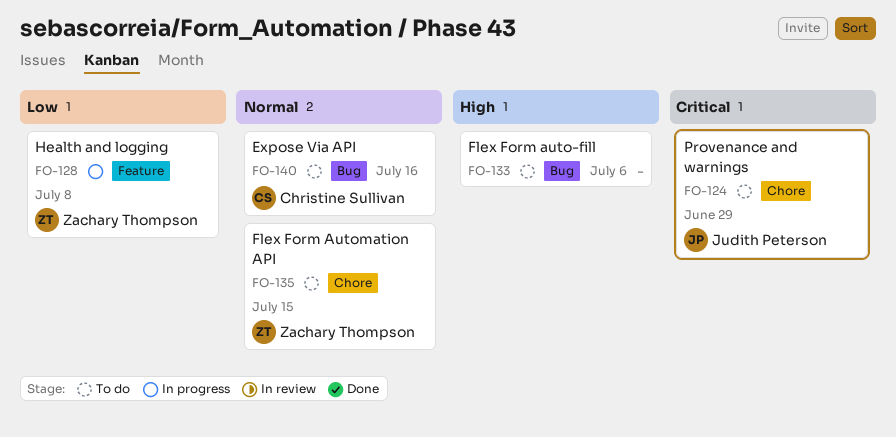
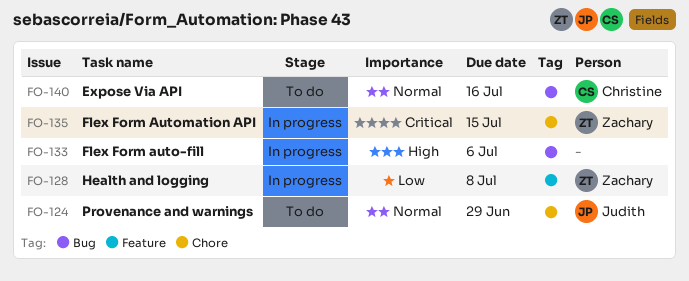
FO-124, priority: Critical -> Normal
FO-133, status: To do -> In progress
FO-135, status: To do -> In progress
FO-135, priority: Normal -> Critical

